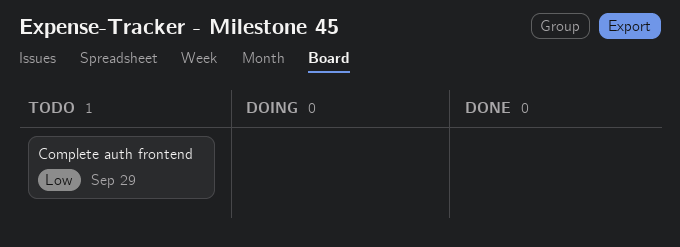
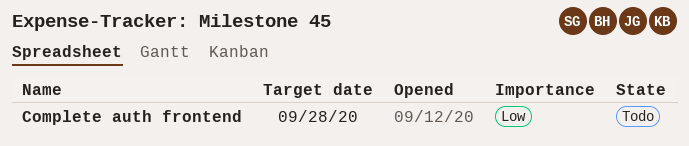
Complete auth frontend, due: Sep 29 -> Sep 28

